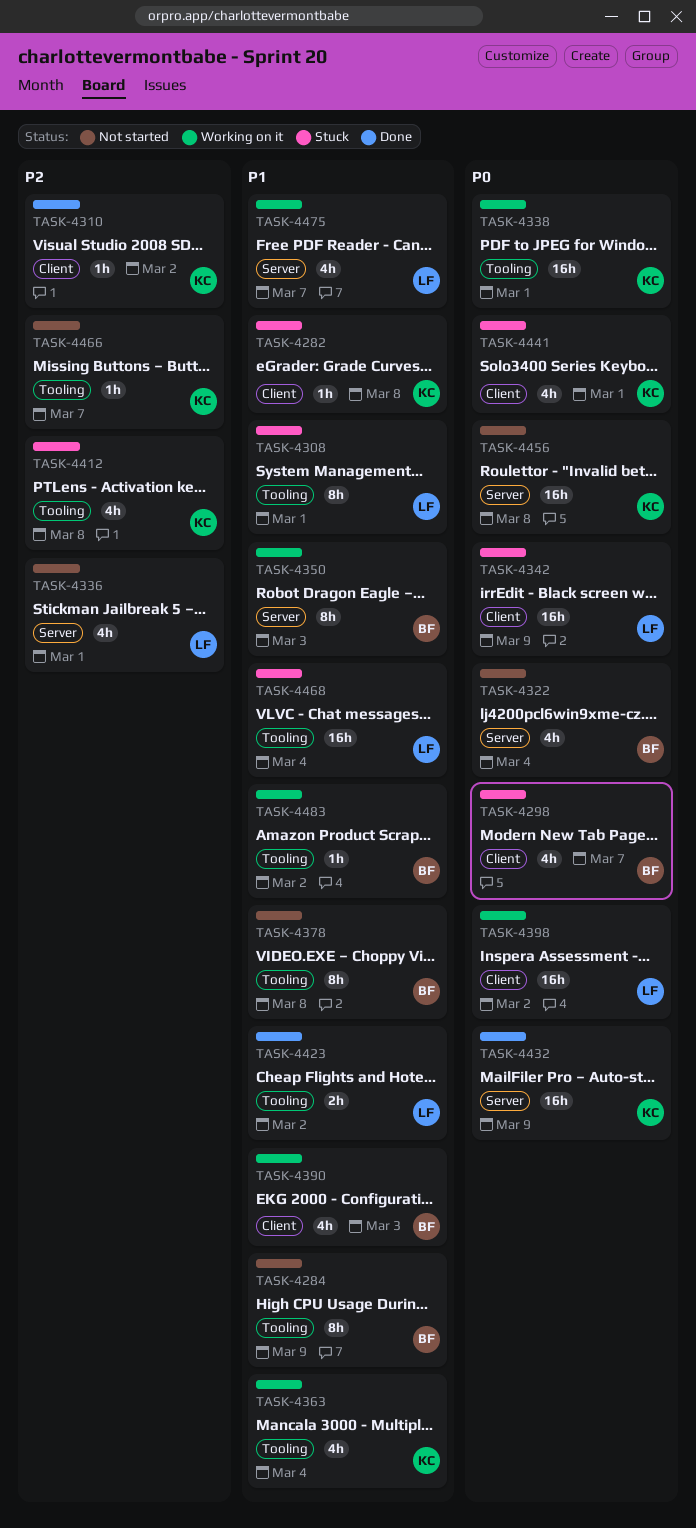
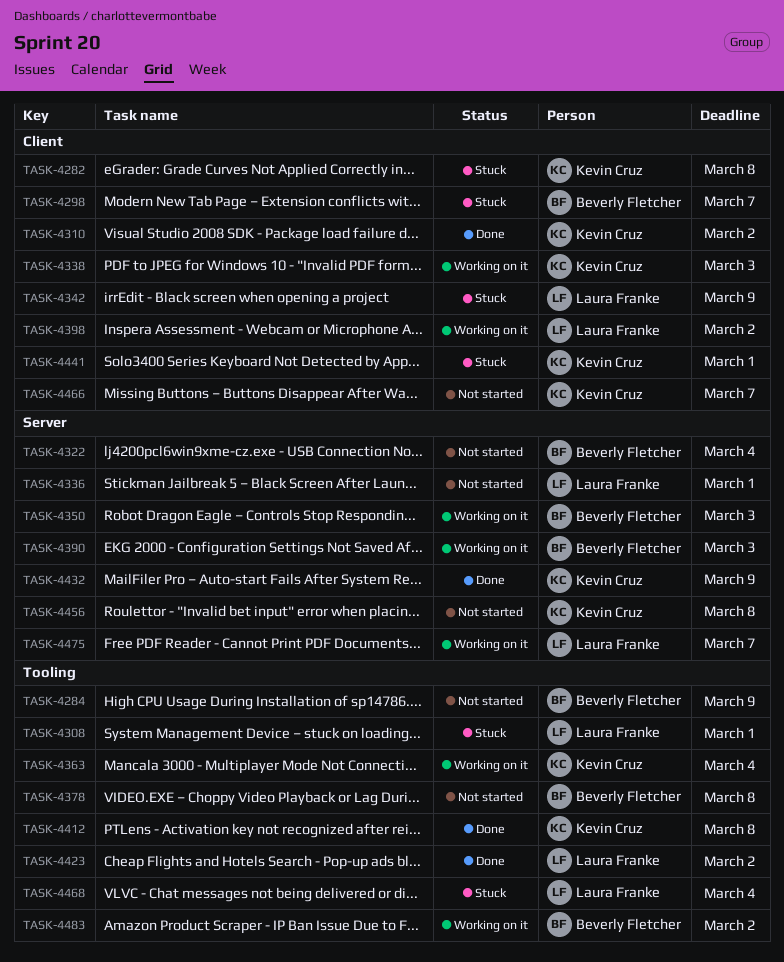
TASK-4338, label: Tooling -> Client
TASK-4338, due: Mar 1 -> Mar 3
TASK-4390, label: Client -> Server
TASK-4412, status: Stuck -> Done
TASK-4466, label: Tooling -> Client

